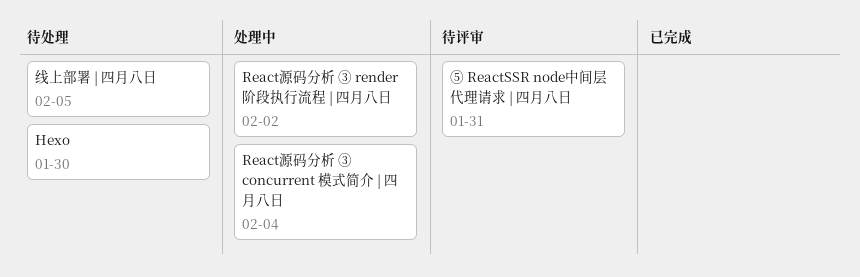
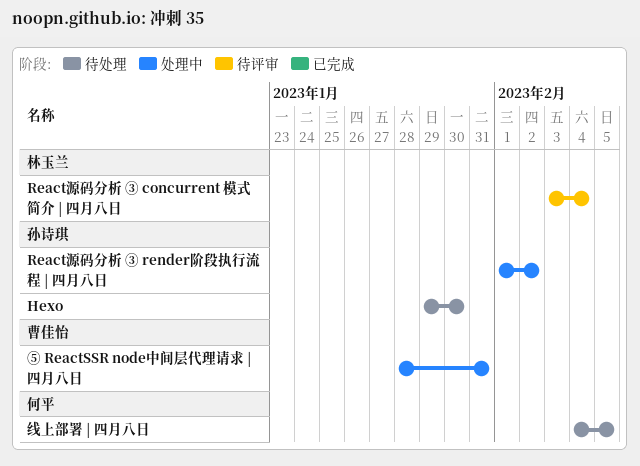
React源码分析 ③ concurrent 模式简介 | 四月八日, status: 处理中 -> 待评审
⑤ ReactSSR node中间层代理请求 | 四月八日, status: 待评审 -> 处理中

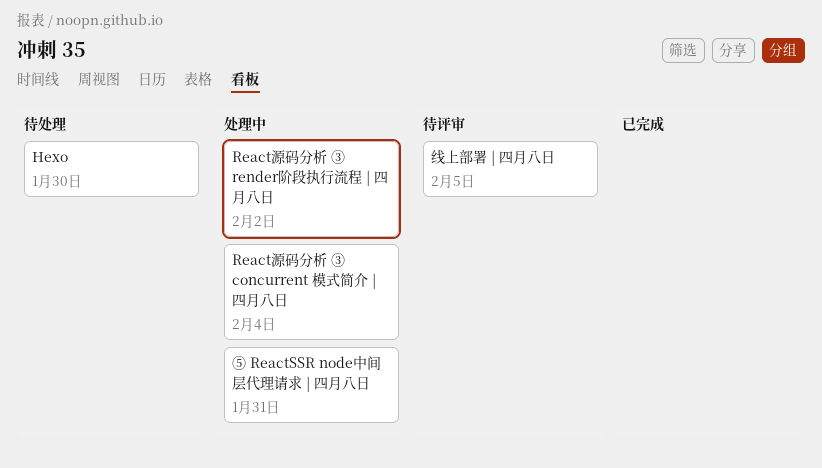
React源码分析 ③ concurrent 模式简介 | 四月八日, status: 待评审 -> 处理中
线上部署 | 四月八日, status: 待处理 -> 待评审

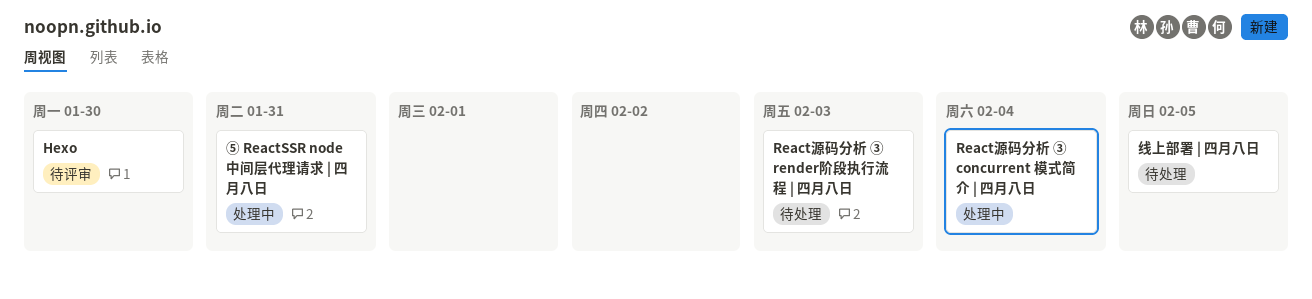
Hexo, status: 待处理 -> 待评审
React源码分析 ③ render阶段执行流程 | 四月八日, status: 处理中 -> 待处理
React源码分析 ③ render阶段执行流程 | 四月八日, due: Feb 2 -> Feb 3
线上部署 | 四月八日, status: 待评审 -> 待处理

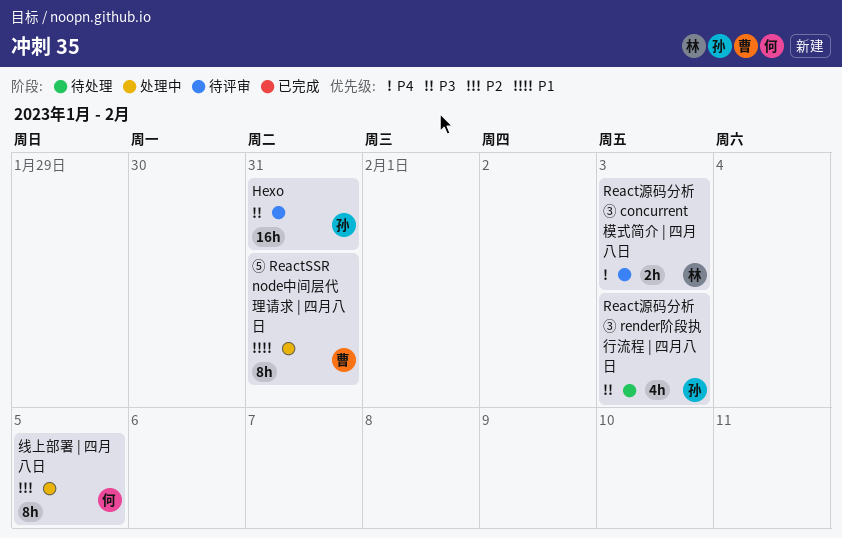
Hexo, due: Jan 30 -> Jan 31
React源码分析 ③ concurrent 模式简介 | 四月八日, status: 处理中 -> 待评审
React源码分析 ③ concurrent 模式简介 | 四月八日, due: Feb 4 -> Feb 3
线上部署 | 四月八日, status: 待处理 -> 处理中

